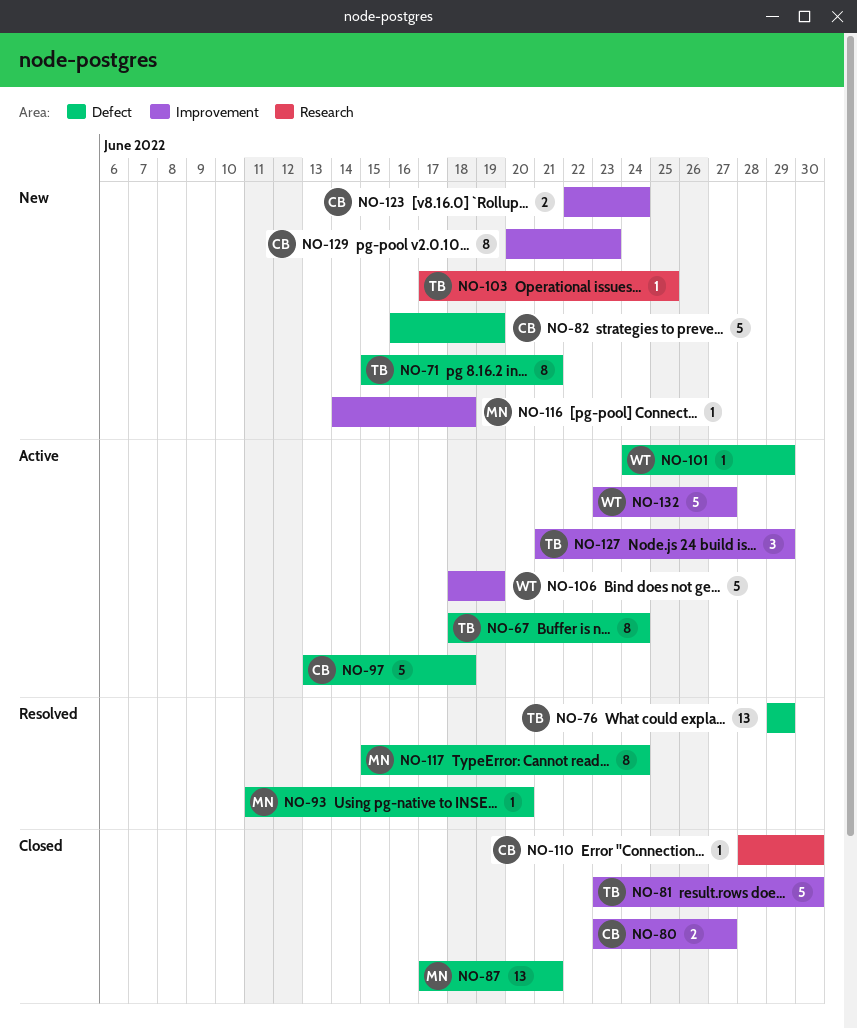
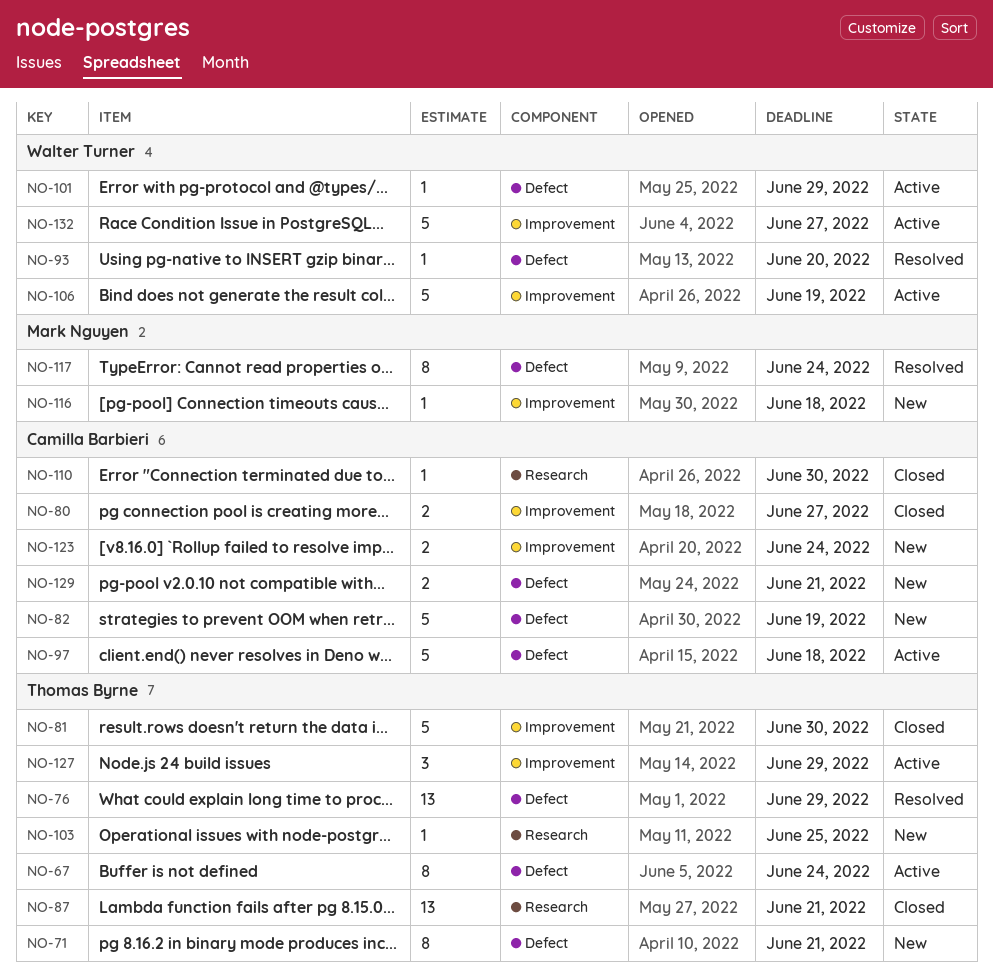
NO-87, owner: Mark Nguyen -> Thomas Byrne
NO-87, label: Defect -> Research
NO-93, owner: Mark Nguyen -> Walter Turner
NO-129, label: Improvement -> Defect
NO-129, estimate: 8 -> 2
NO-129, due: Jun 23 -> Jun 21

